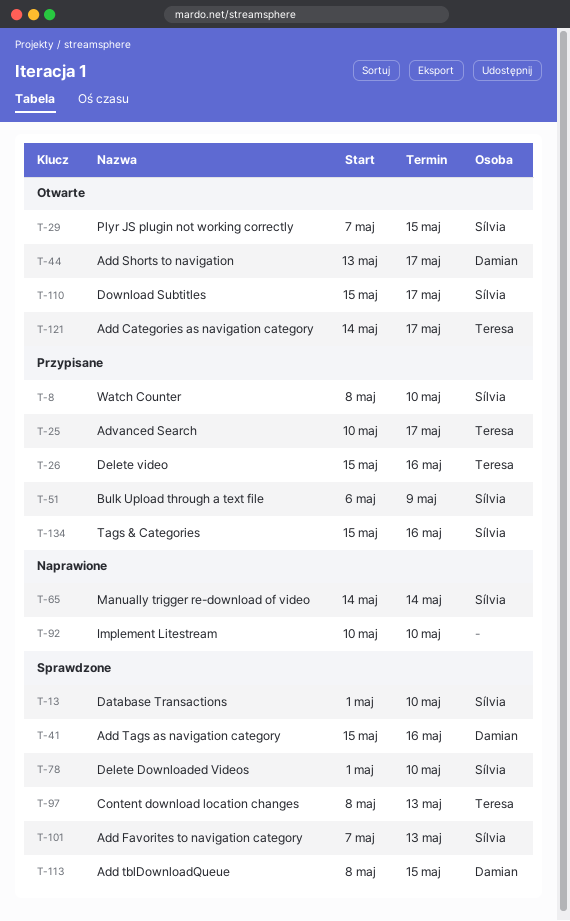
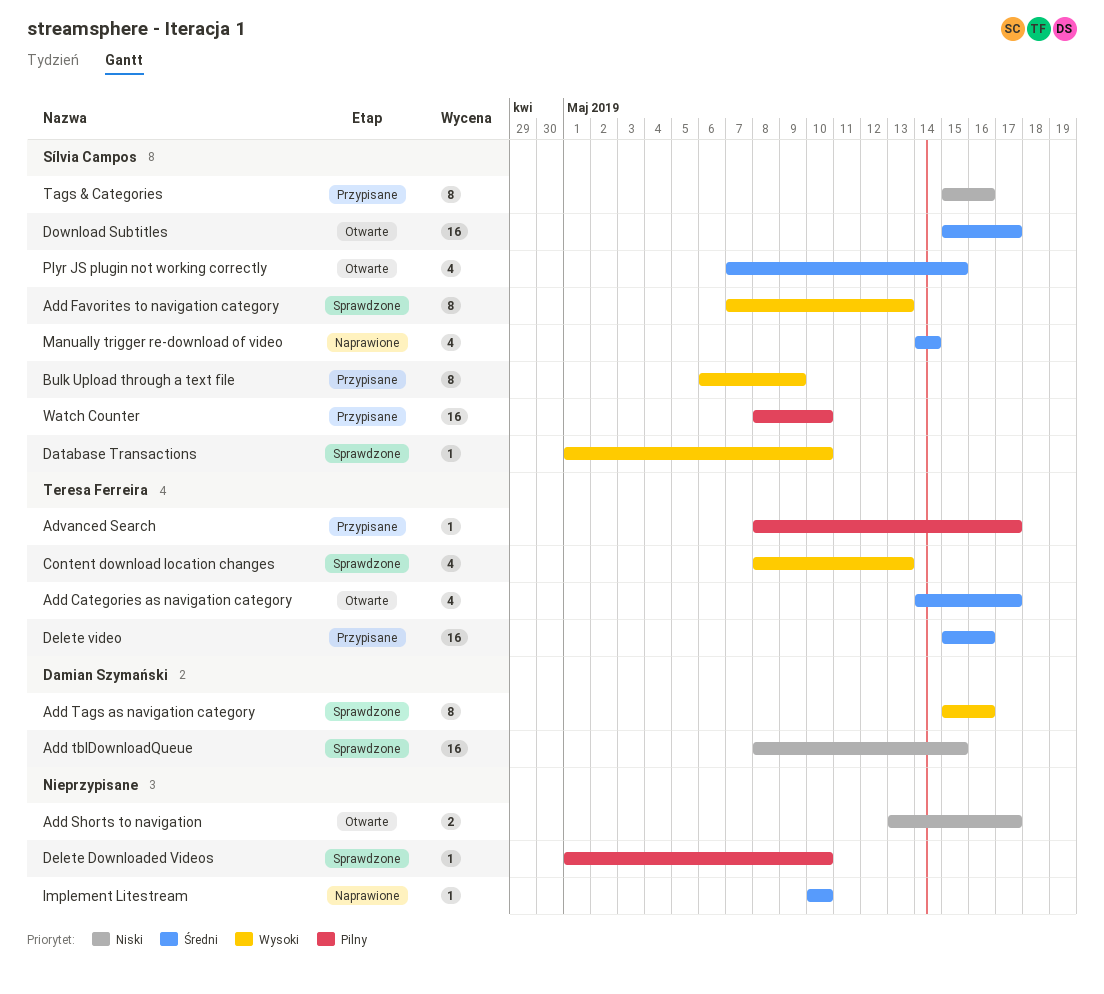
Add Shorts to navigation, owner: Damian Szymański -> none
Advanced Search, start: May 10 -> May 8
Delete Downloaded Videos, owner: Sílvia Campos -> none

